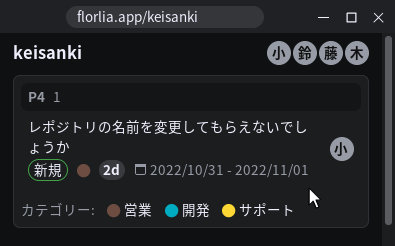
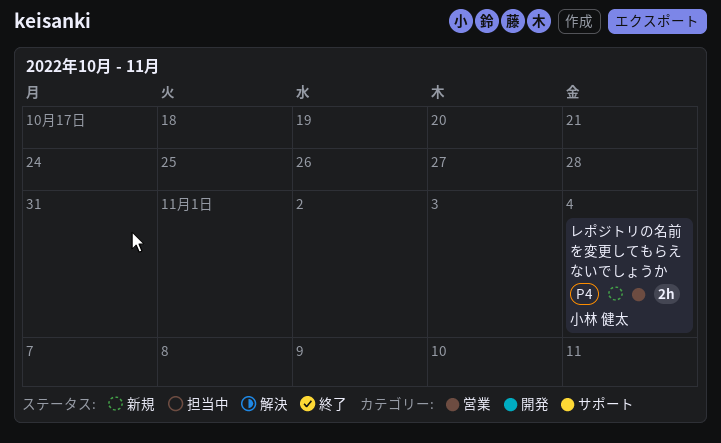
レポジトリの名前を変更してもらえないでしょうか, estimate: 2d -> 2h
レポジトリの名前を変更してもらえないでしょうか, due: Nov 1 -> Nov 4

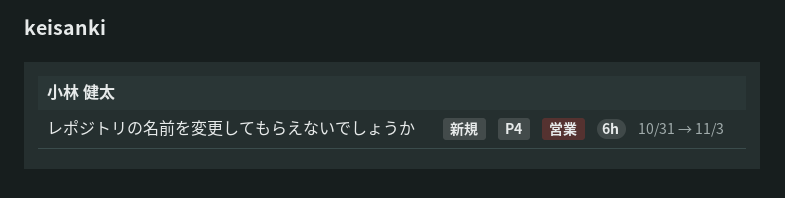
レポジトリの名前を変更してもらえないでしょうか, estimate: 2h -> 6h
レポジトリの名前を変更してもらえないでしょうか, due: Nov 4 -> Nov 3

